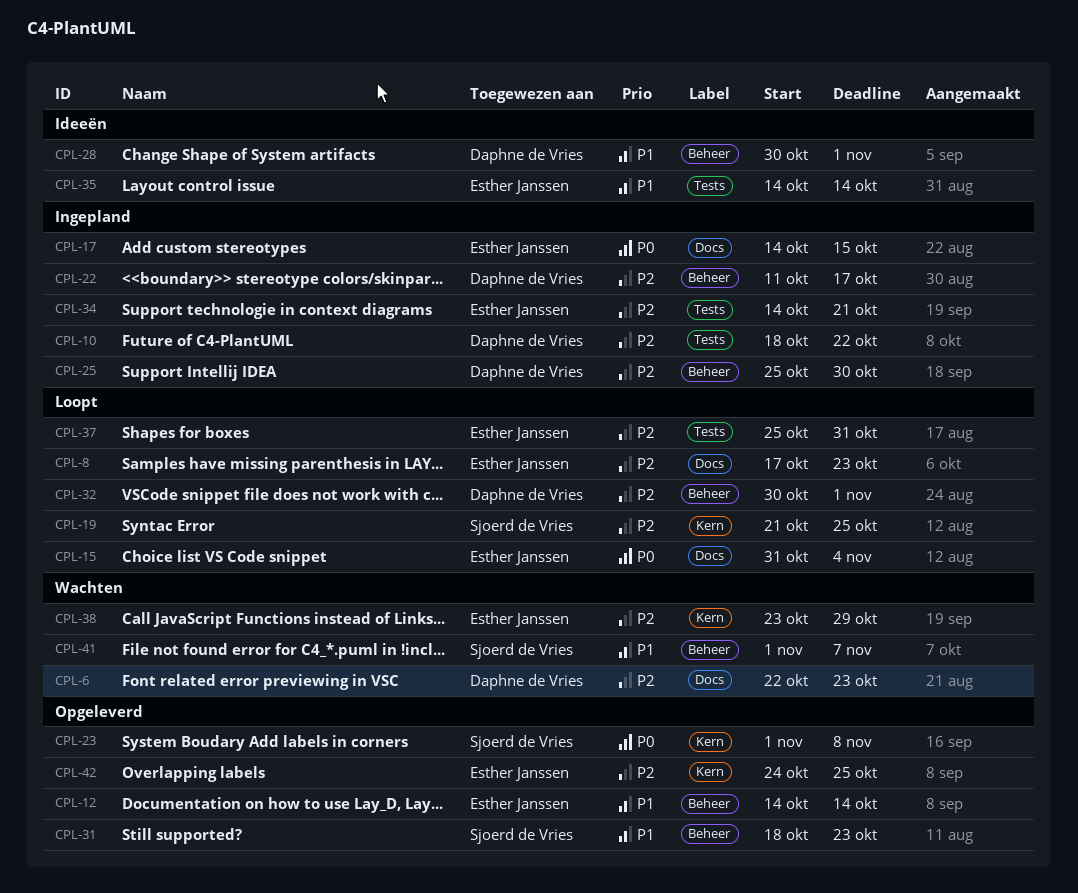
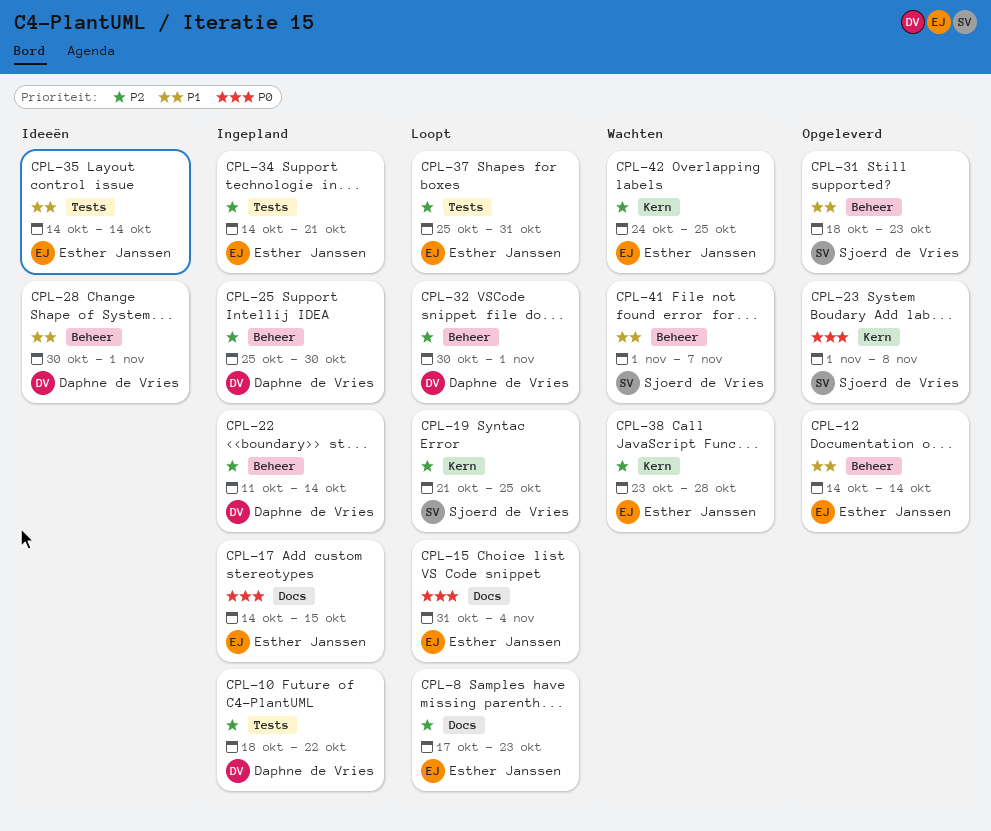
CPL-6: present -> none
CPL-22, due: Oct 17 -> Oct 14
CPL-38, due: Oct 29 -> Oct 28
CPL-42, status: Opgeleverd -> Wachten

